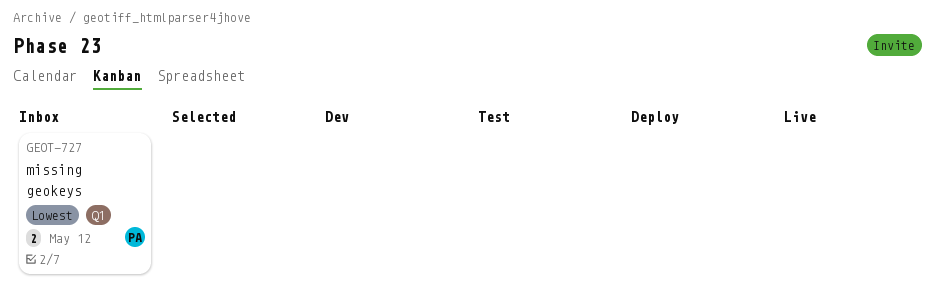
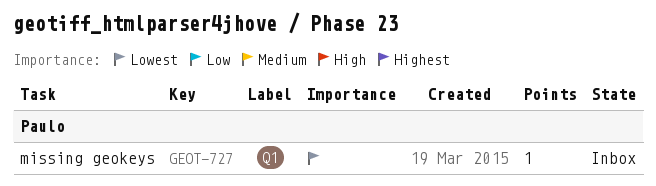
GEOT-727, estimate: 2 -> 1

